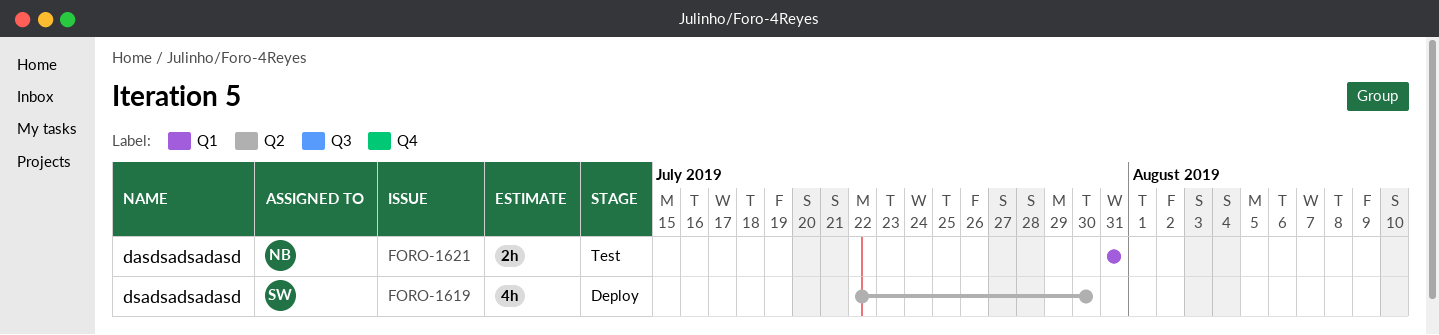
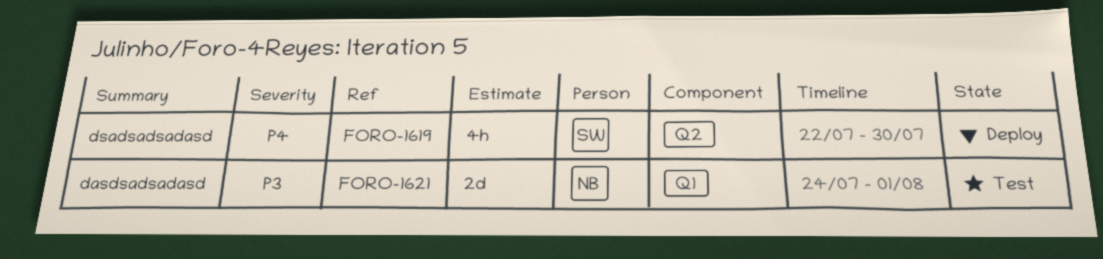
FORO-1621, estimate: 2h -> 2d
FORO-1621, start: Jul 31 -> Jul 24
FORO-1621, due: Jul 31 -> Aug 1

